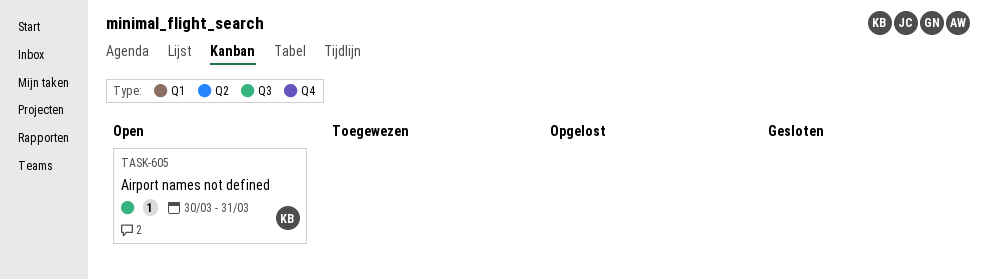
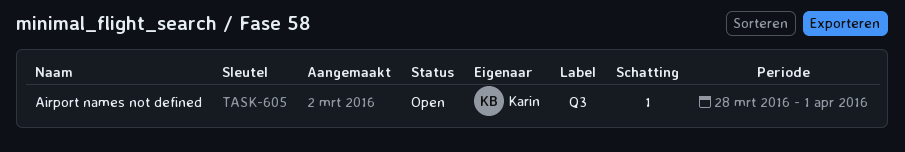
TASK-605, start: Mar 30 -> Mar 28
TASK-605, due: Mar 31 -> Apr 1

